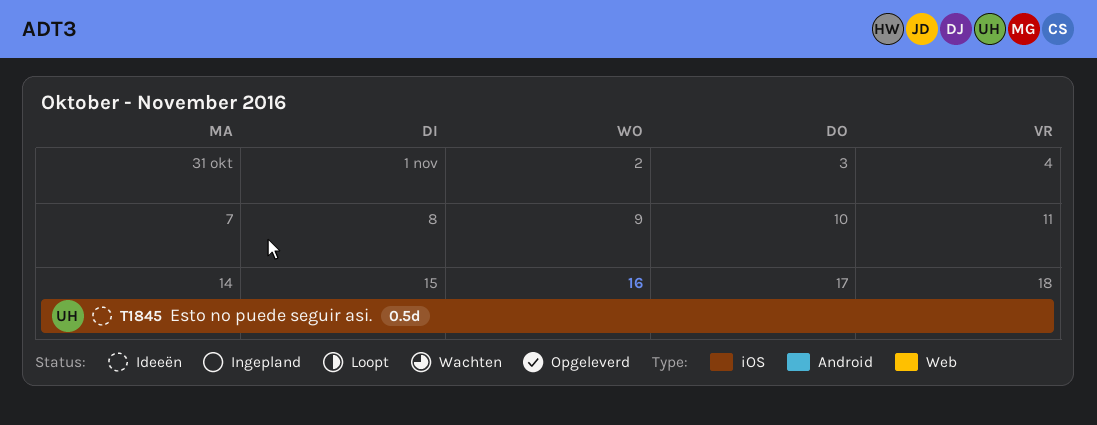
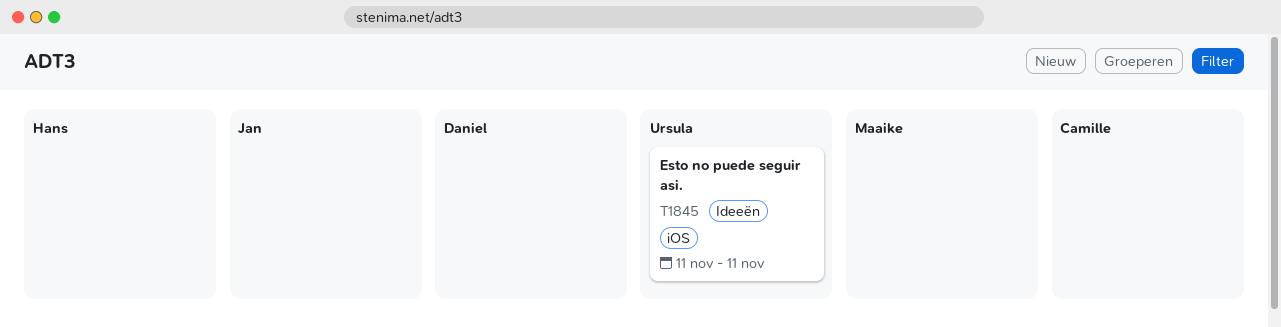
T1845, start: Nov 14 -> Nov 11
T1845, due: Nov 18 -> Nov 11

